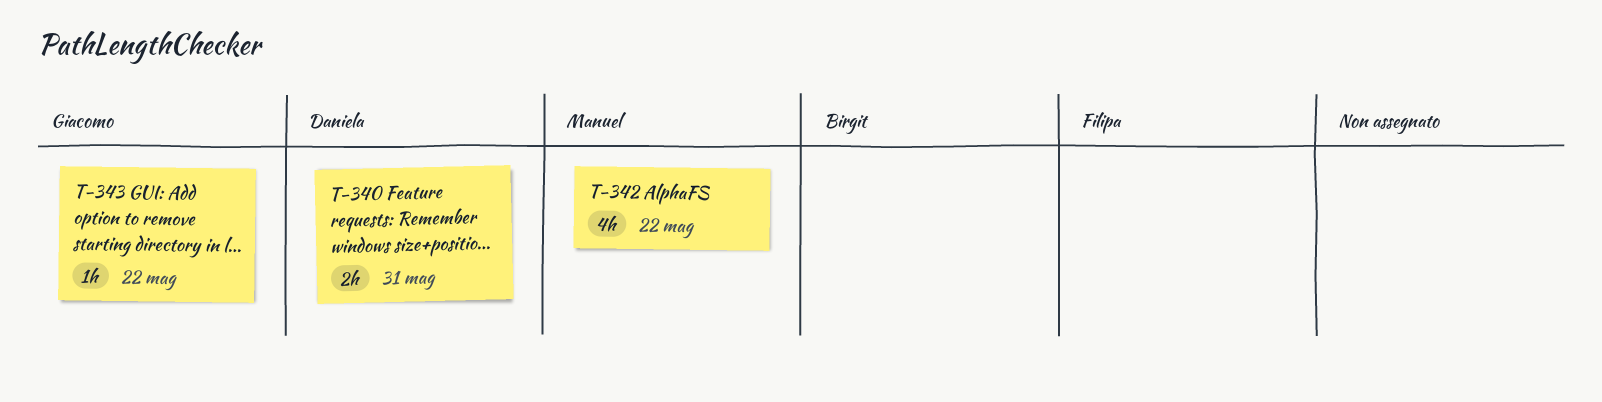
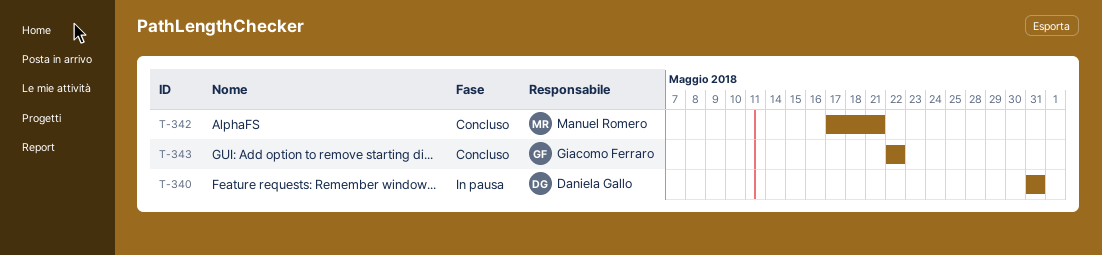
T-342, due: May 22 -> May 21

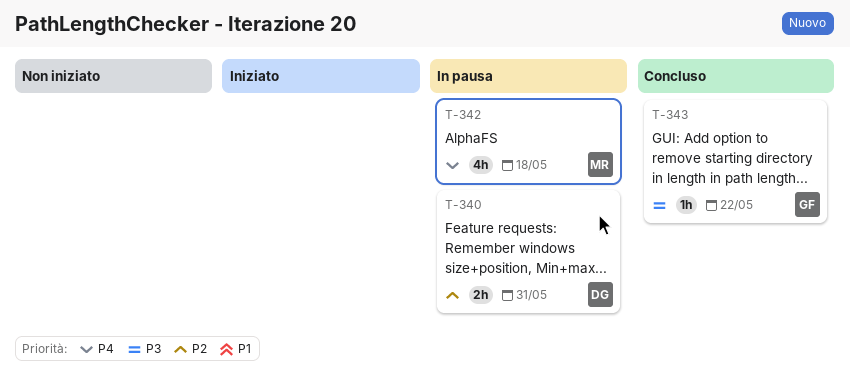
T-342, status: Concluso -> In pausa
T-342, due: May 21 -> May 18

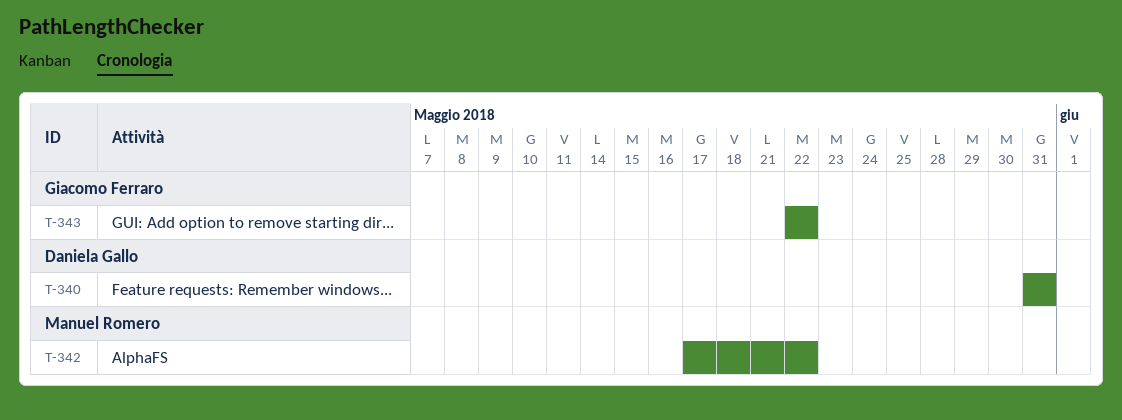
T-342, due: May 18 -> May 22

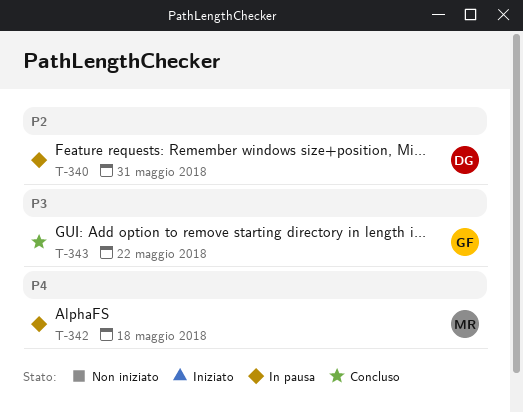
T-342, due: May 22 -> May 18

